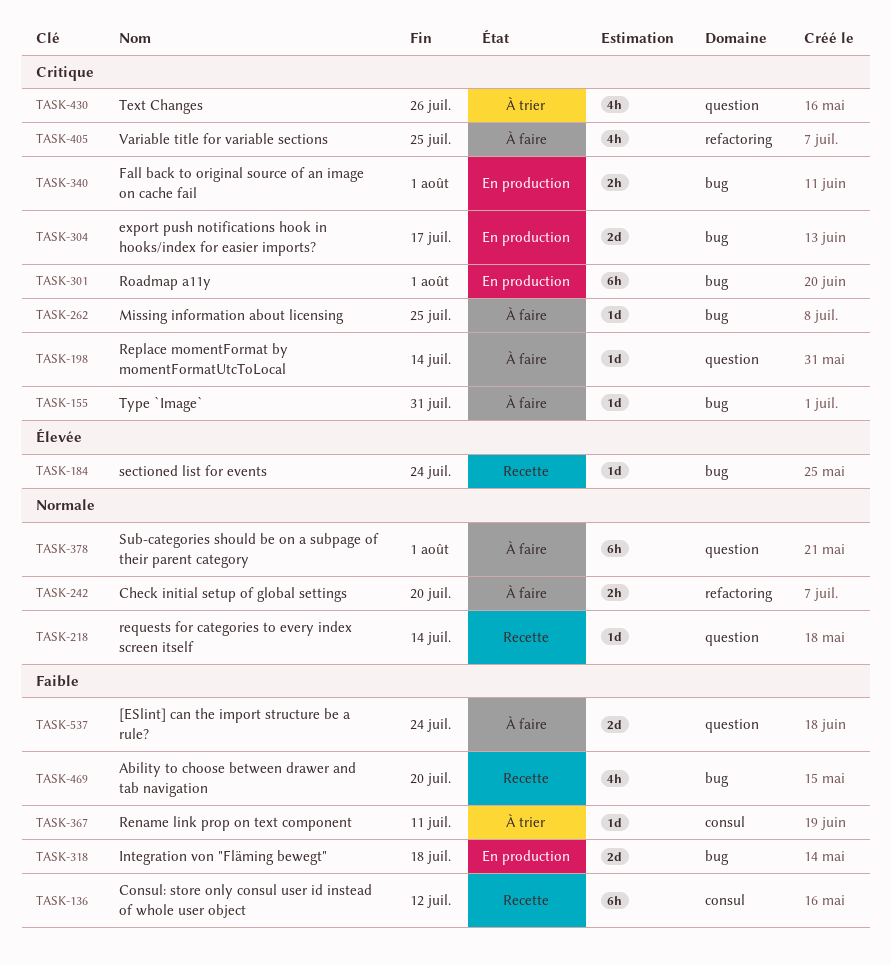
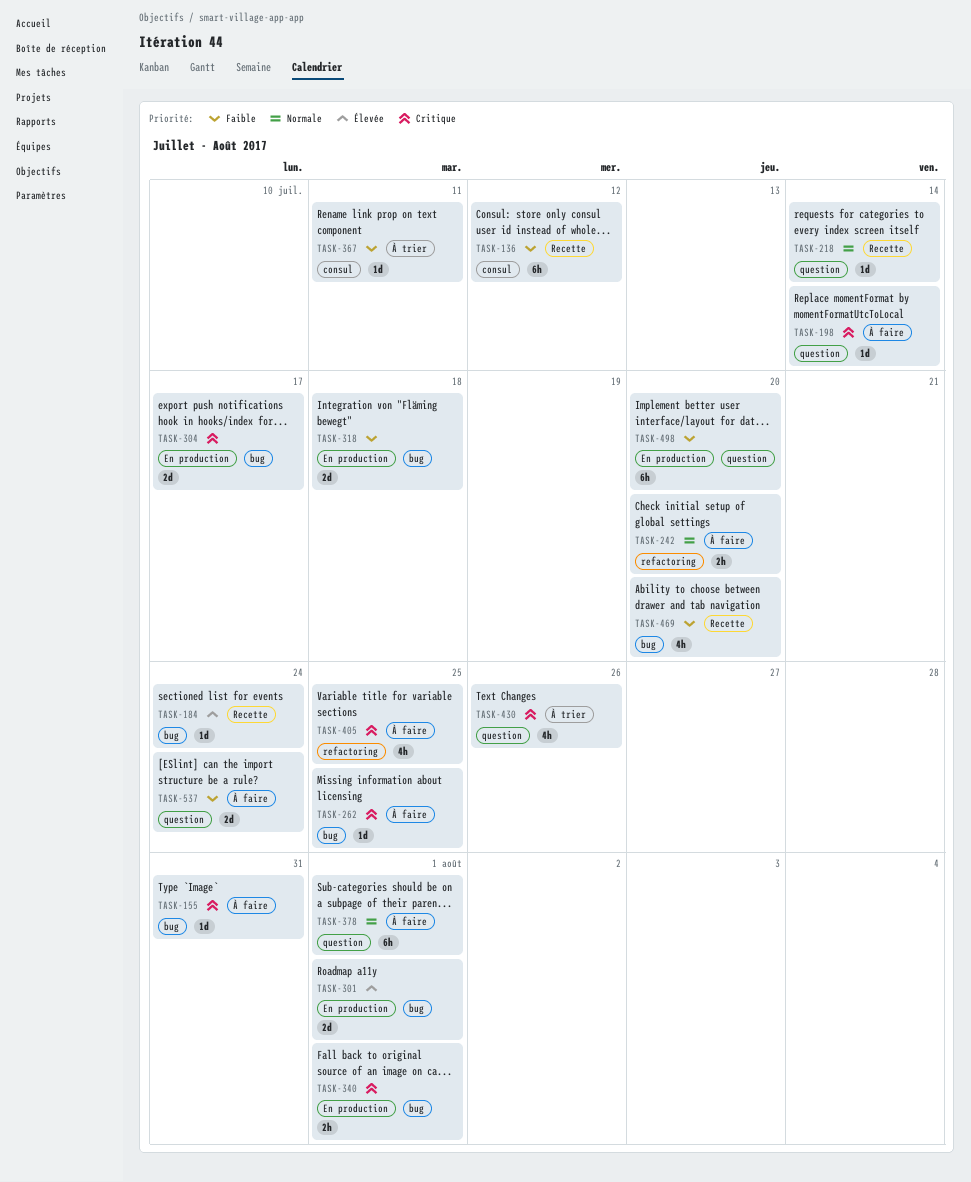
TASK-301, priority: Critique -> Élevée
TASK-301, estimate: 6h -> 2d
TASK-498: none -> present

